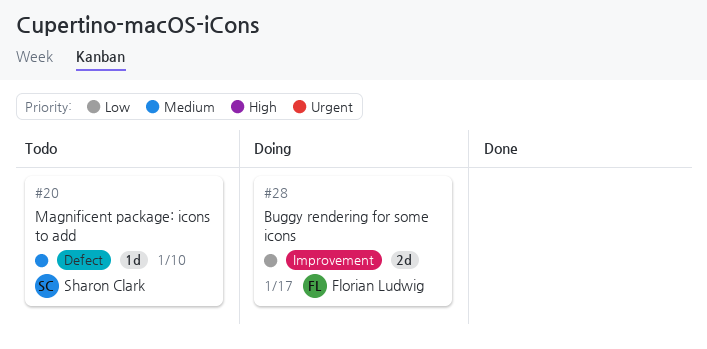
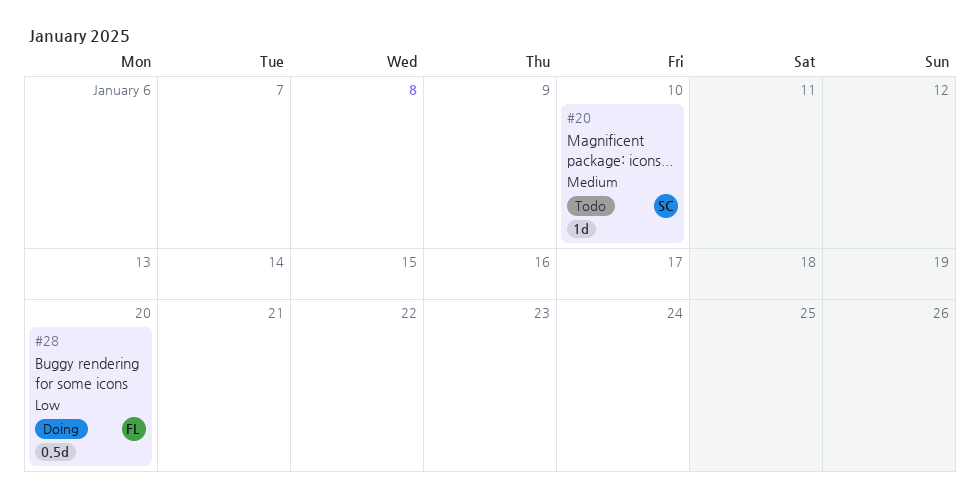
#28, estimate: 2d -> 0.5d
#28, due: Jan 17 -> Jan 20

